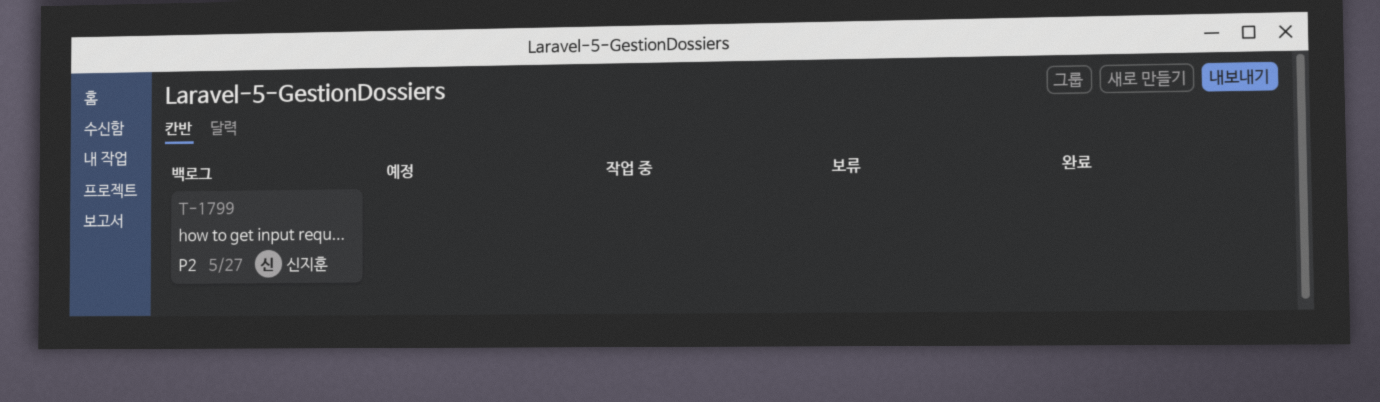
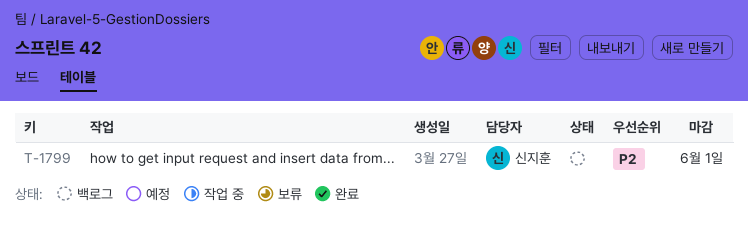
T-1799, due: May 27 -> Jun 1

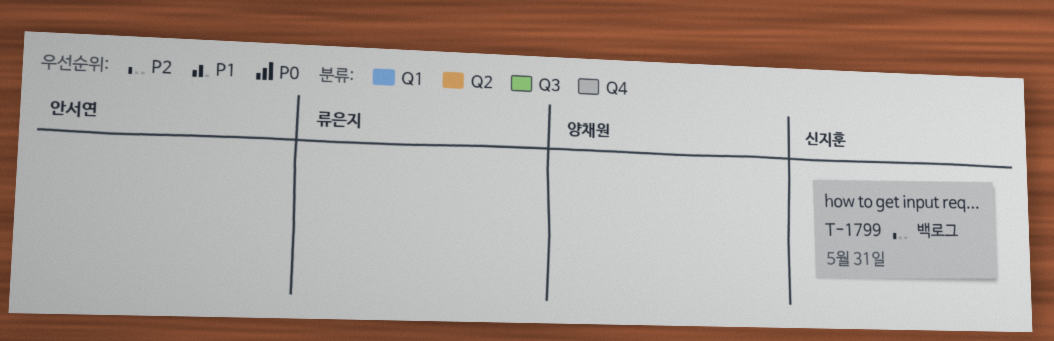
T-1799, due: Jun 1 -> May 31

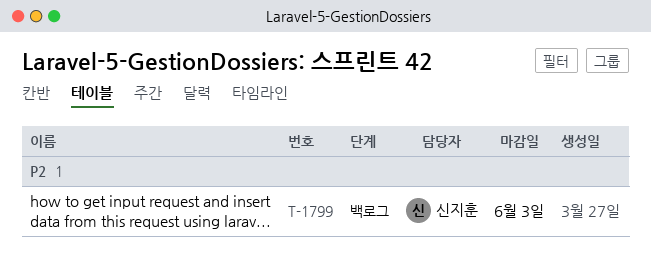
T-1799, due: May 31 -> Jun 3

